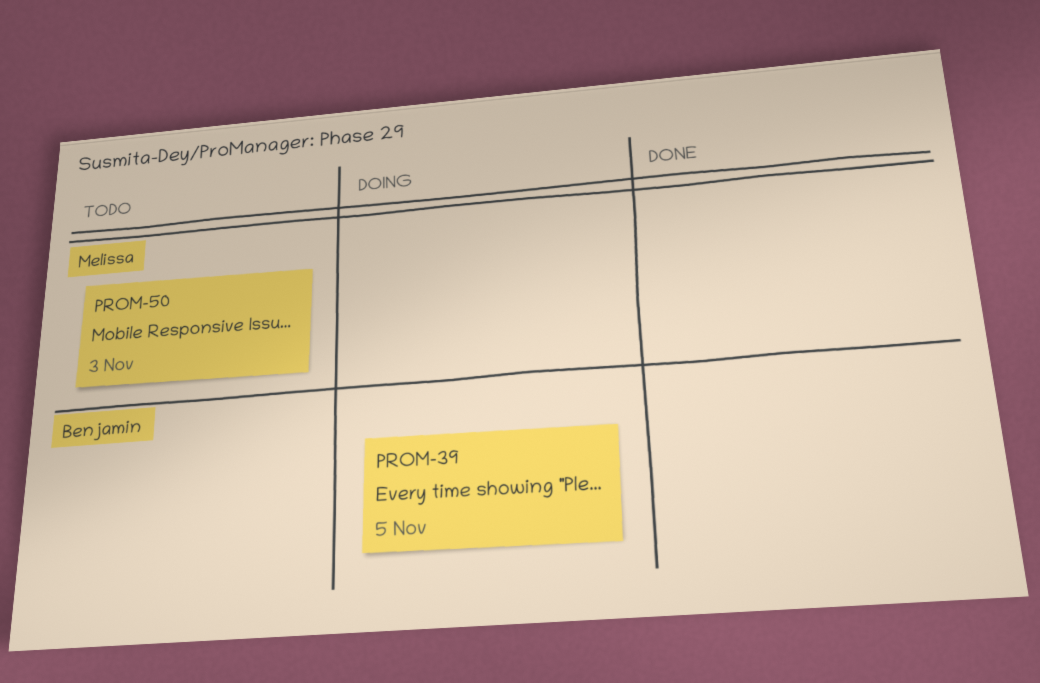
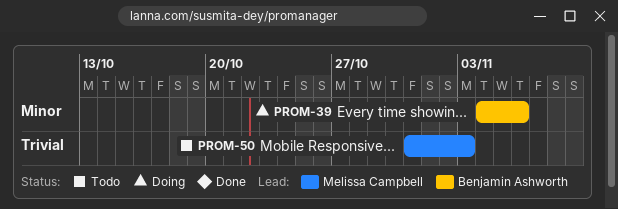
PROM-39, due: Nov 5 -> Nov 6

